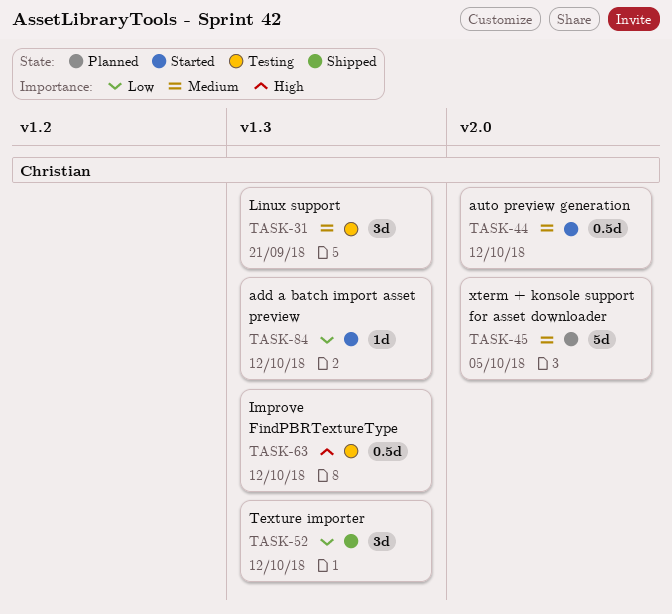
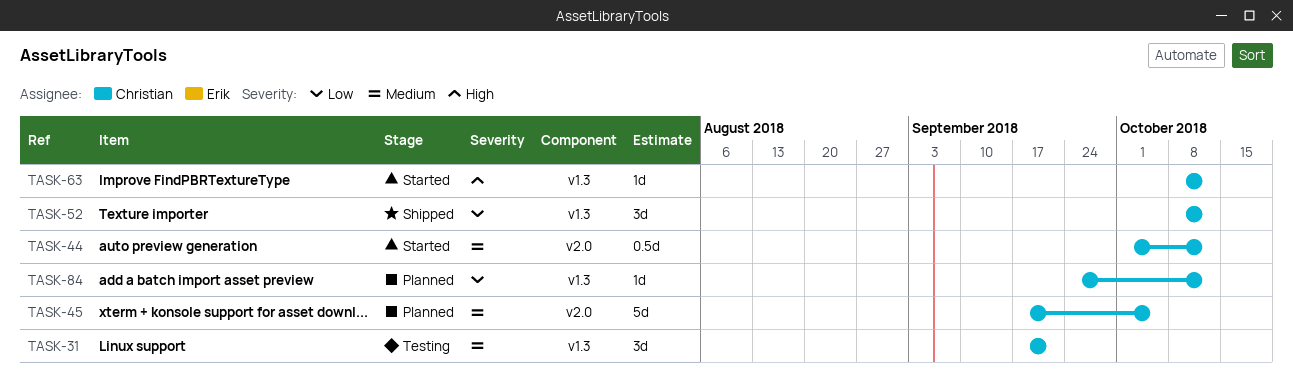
TASK-63, status: Testing -> Started
TASK-63, estimate: 0.5d -> 1d
TASK-84, status: Started -> Planned

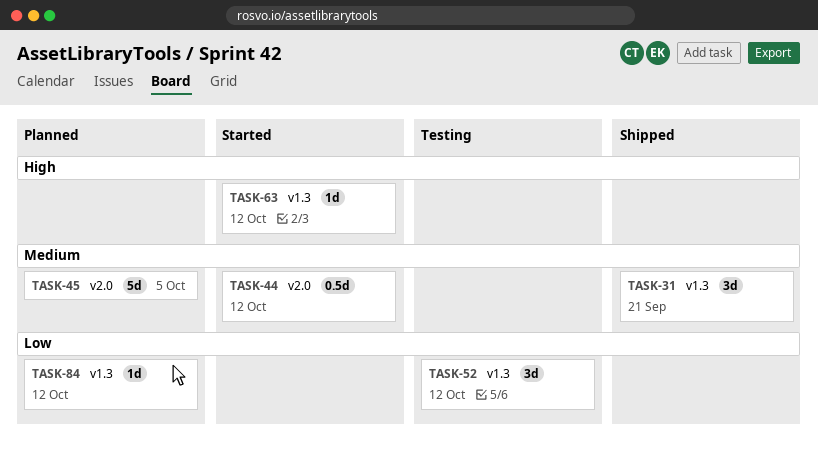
TASK-31, status: Testing -> Shipped
TASK-52, status: Shipped -> Testing

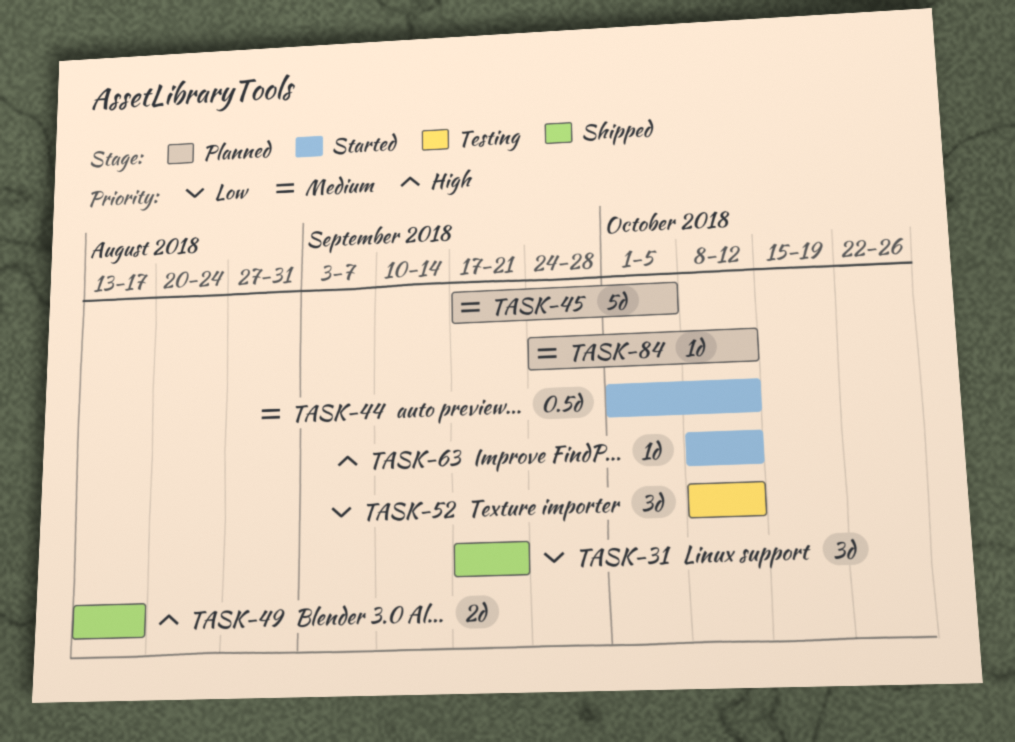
TASK-31, priority: Medium -> Low
TASK-49: none -> present
TASK-84, priority: Low -> Medium

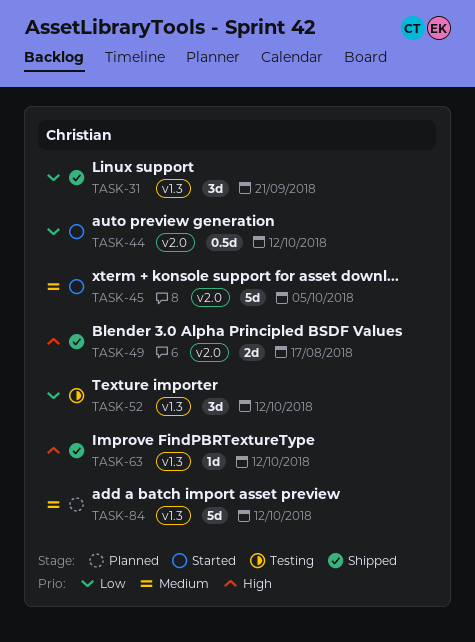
TASK-44, priority: Medium -> Low
TASK-45, status: Planned -> Started
TASK-63, status: Started -> Shipped
TASK-84, estimate: 1d -> 5d

